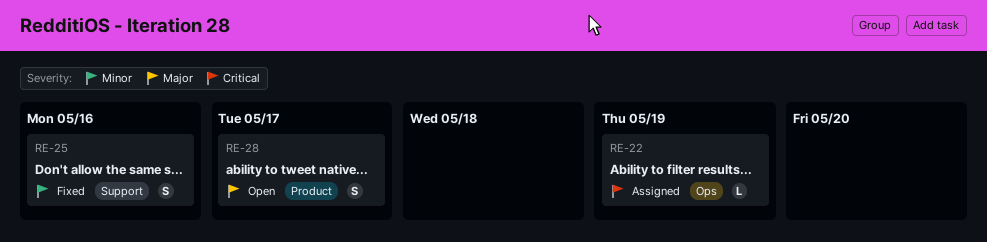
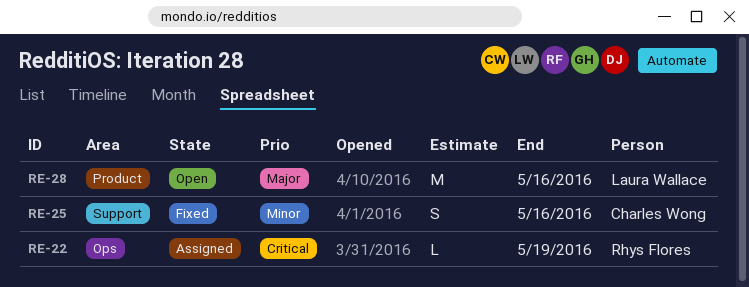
RE-28, estimate: S -> M
RE-28, due: May 17 -> May 16

